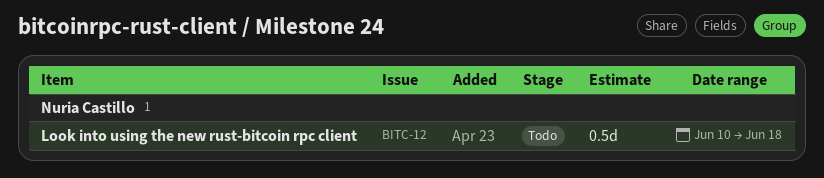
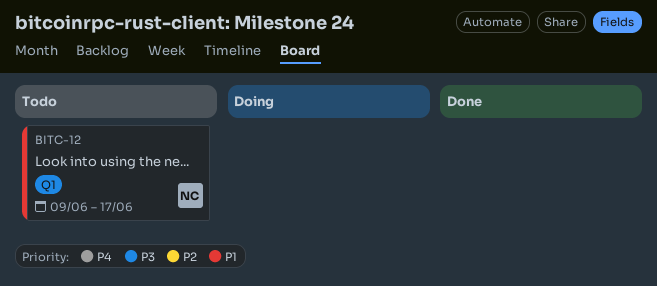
BITC-12, start: Jun 10 -> Jun 9
BITC-12, due: Jun 18 -> Jun 17

